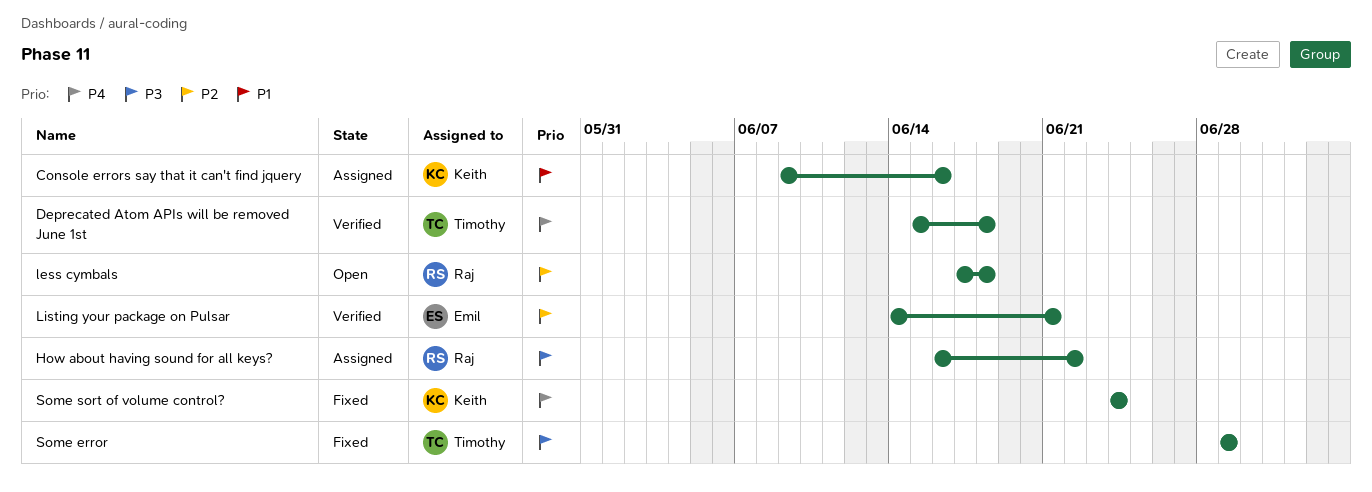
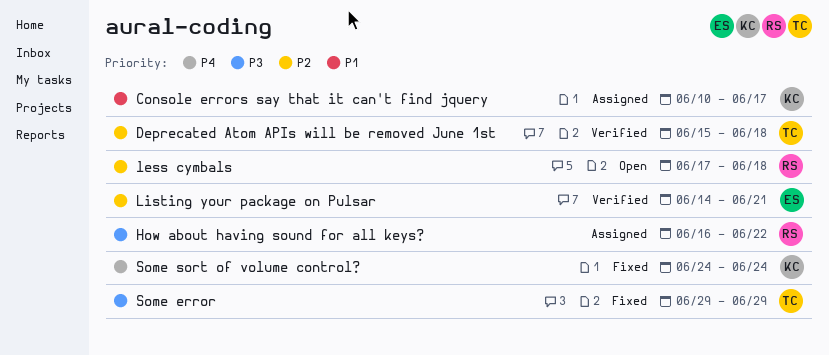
Console errors say that it can't find jquery, start: Jun 9 -> Jun 10
Console errors say that it can't find jquery, due: Jun 16 -> Jun 17
Deprecated Atom APIs will be removed June 1st, priority: P4 -> P2

